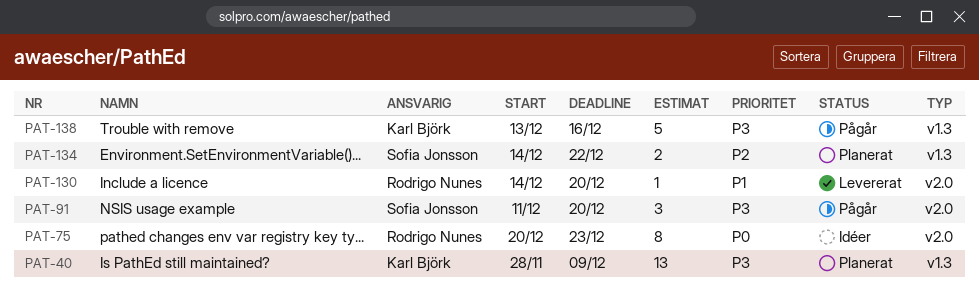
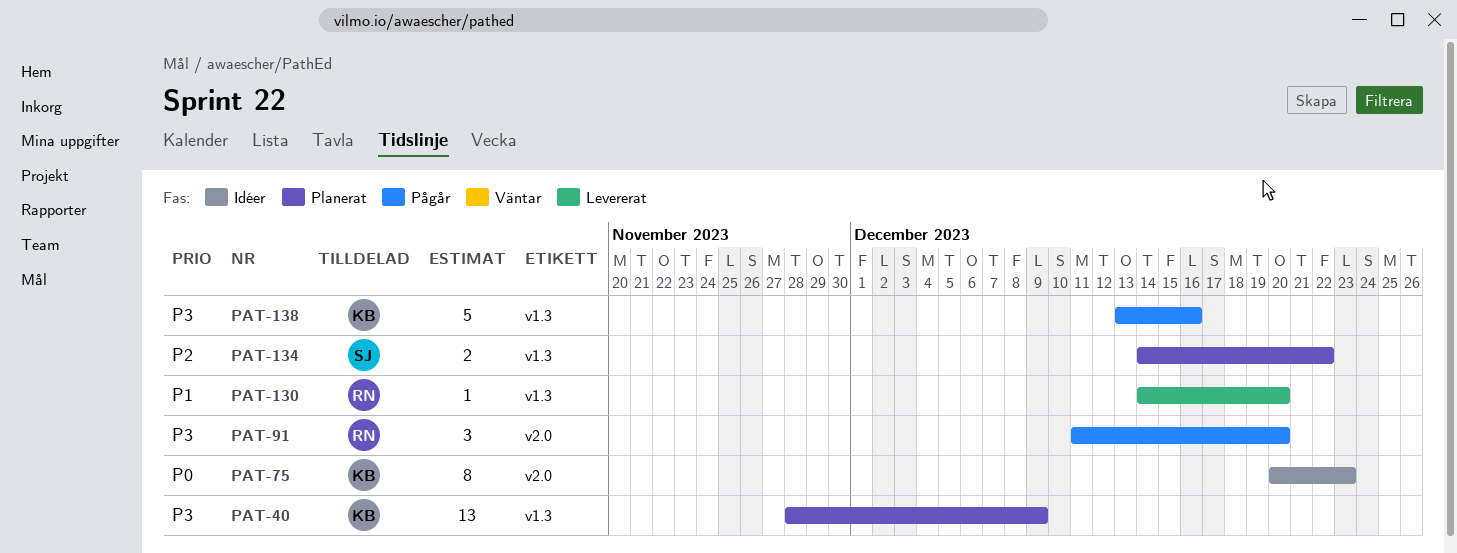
PAT-75, owner: Rodrigo Nunes -> Karl Björk
PAT-91, owner: Sofia Jonsson -> Rodrigo Nunes
PAT-130, label: v2.0 -> v1.3

